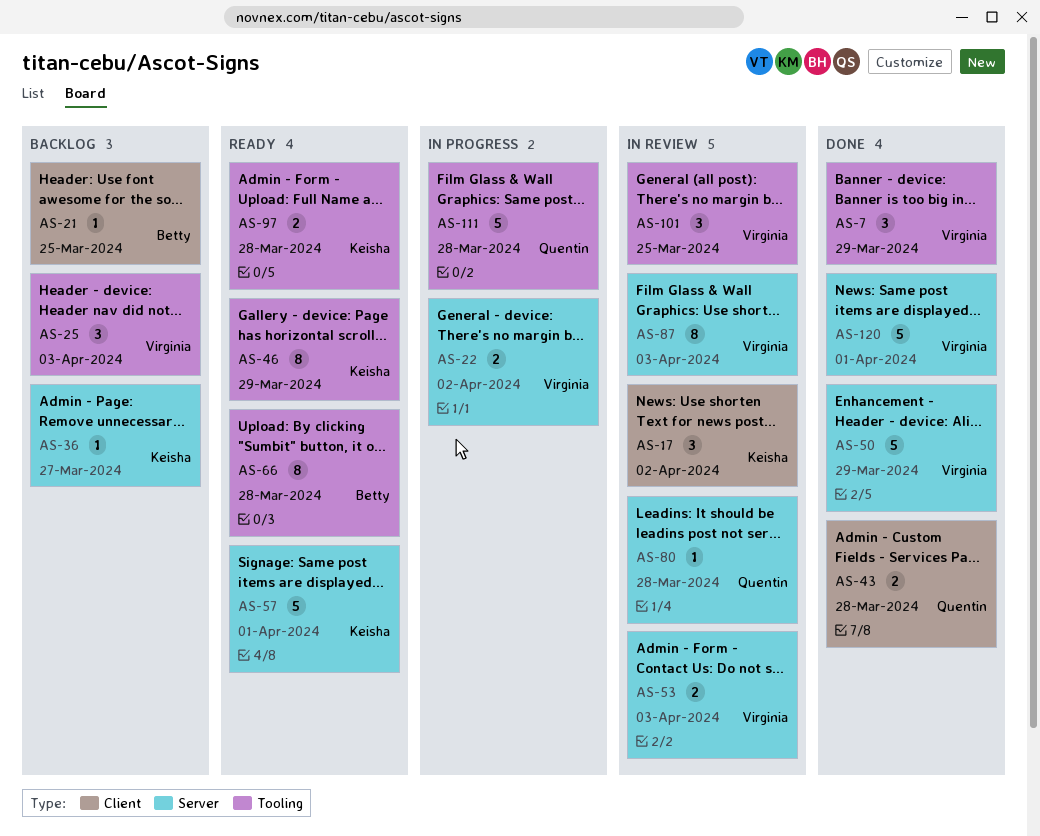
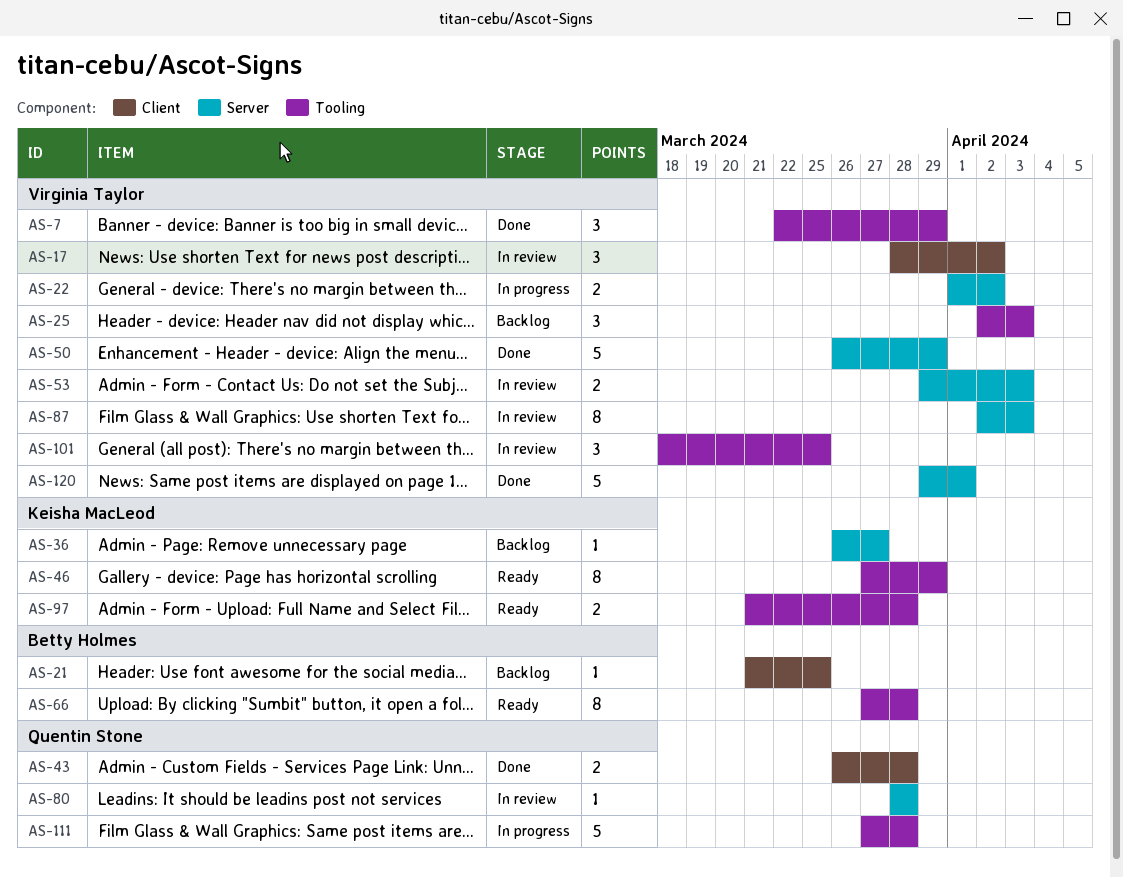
AS-17, owner: Keisha MacLeod -> Virginia Taylor
AS-57: present -> none

